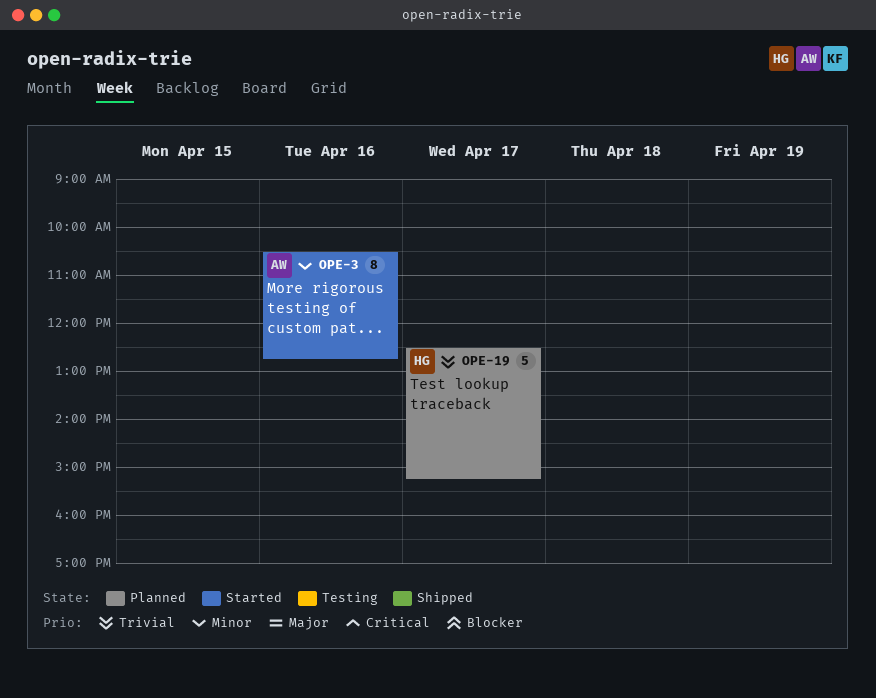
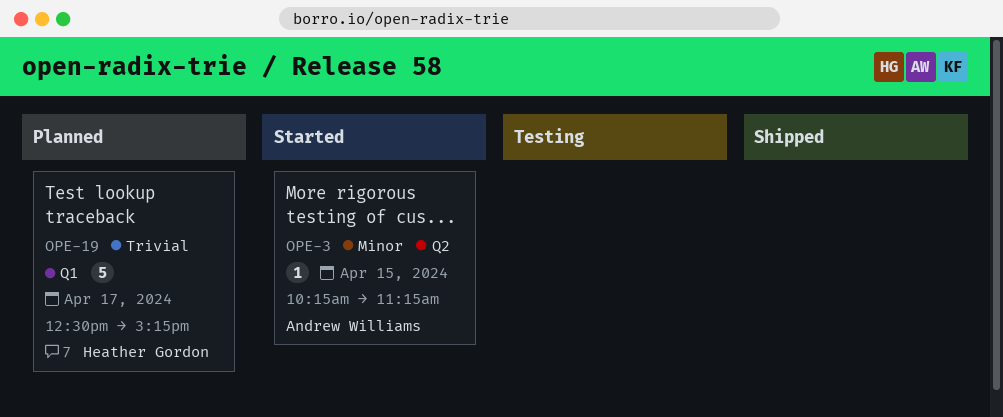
OPE-3, estimate: 8 -> 1
OPE-3, day: Apr 16 -> Apr 15
OPE-3, begins: 10:30 -> 10:15
OPE-3, ends: 12:45 -> 11:15

